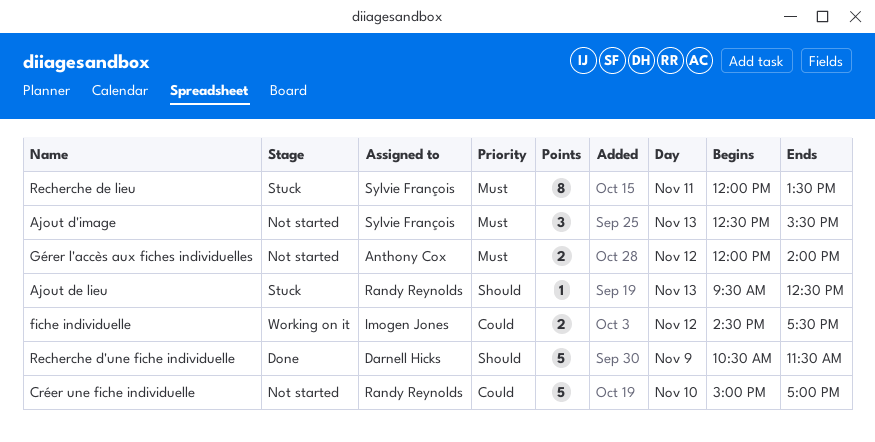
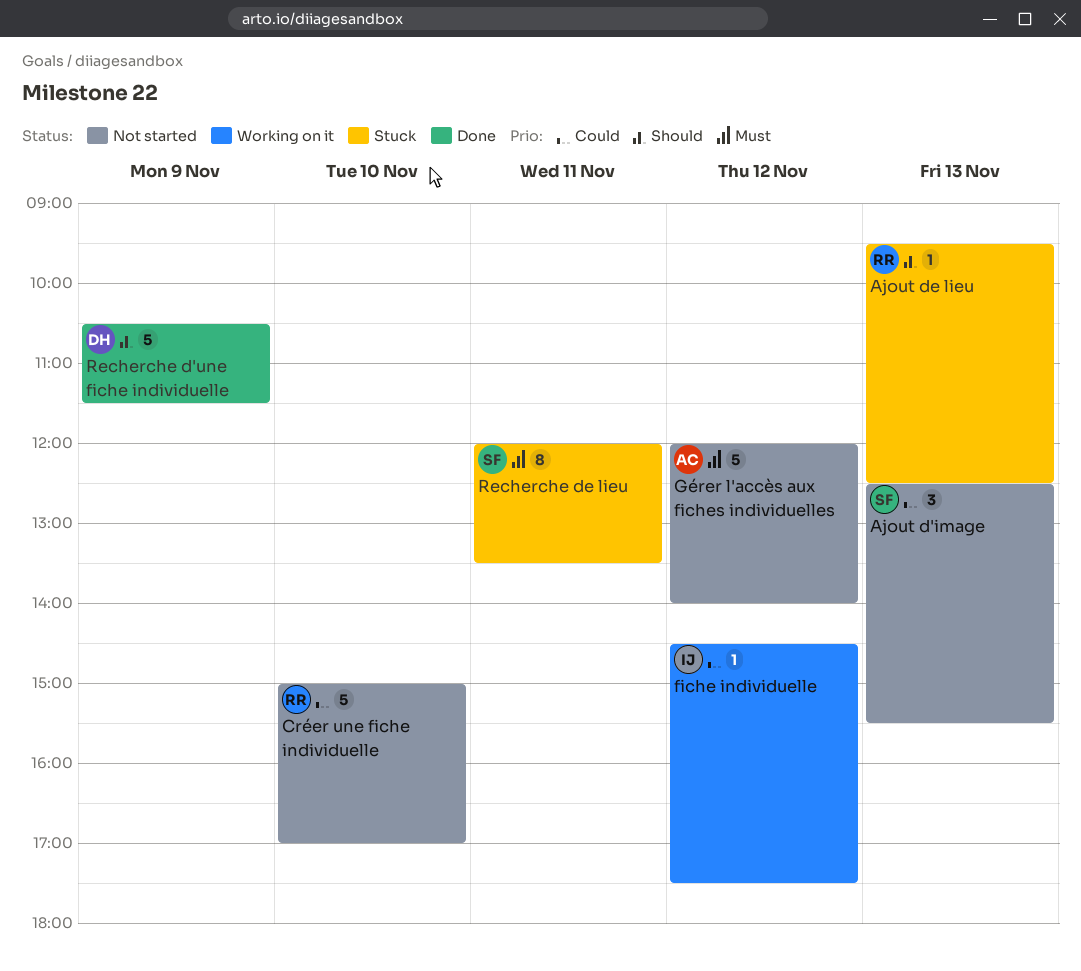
Ajout d'image, priority: Must -> Could
fiche individuelle, estimate: 2 -> 1
Gérer l'accès aux fiches individuelles, estimate: 2 -> 5

